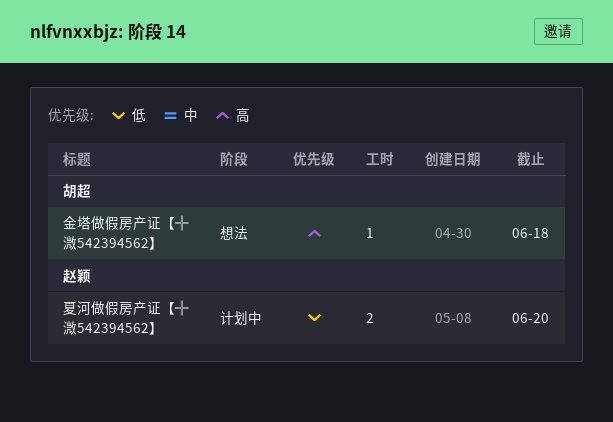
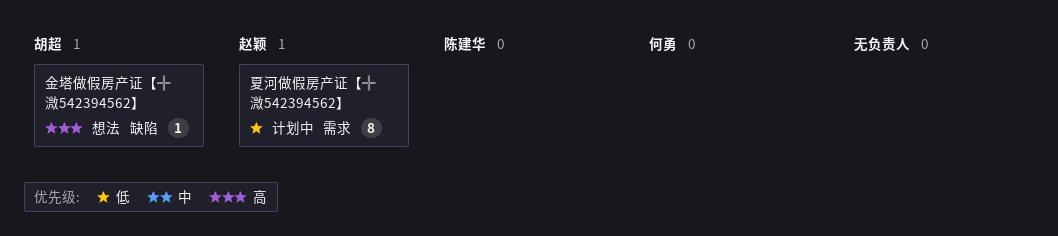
夏河做假房产证【╬溦542394562】, estimate: 2 -> 8

